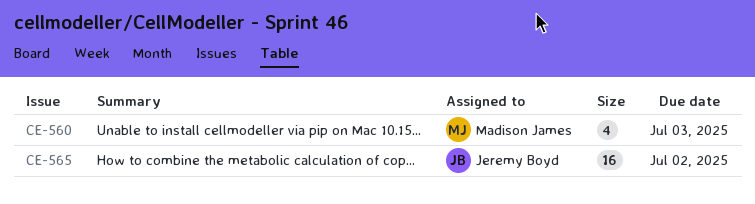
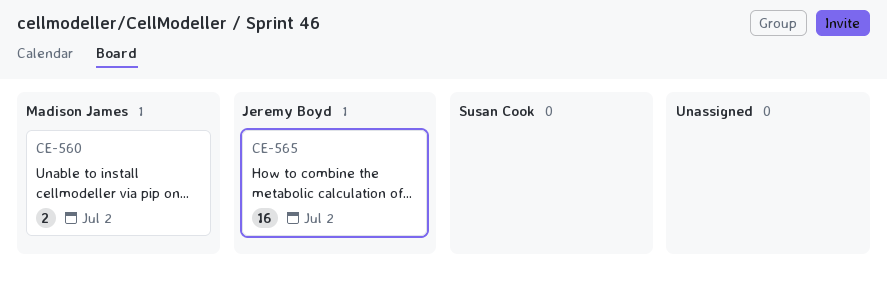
CE-560, estimate: 4 -> 2
CE-560, due: Jul 3 -> Jul 2

